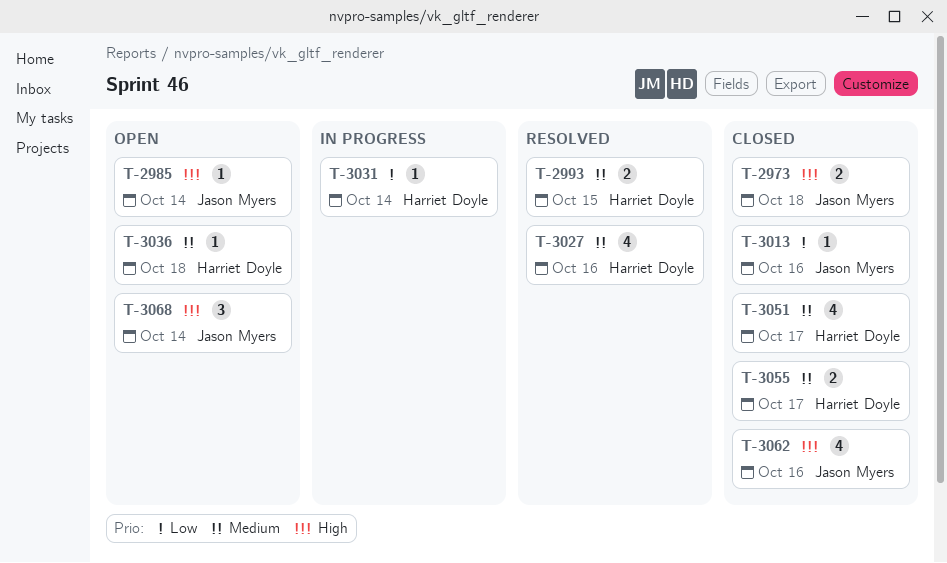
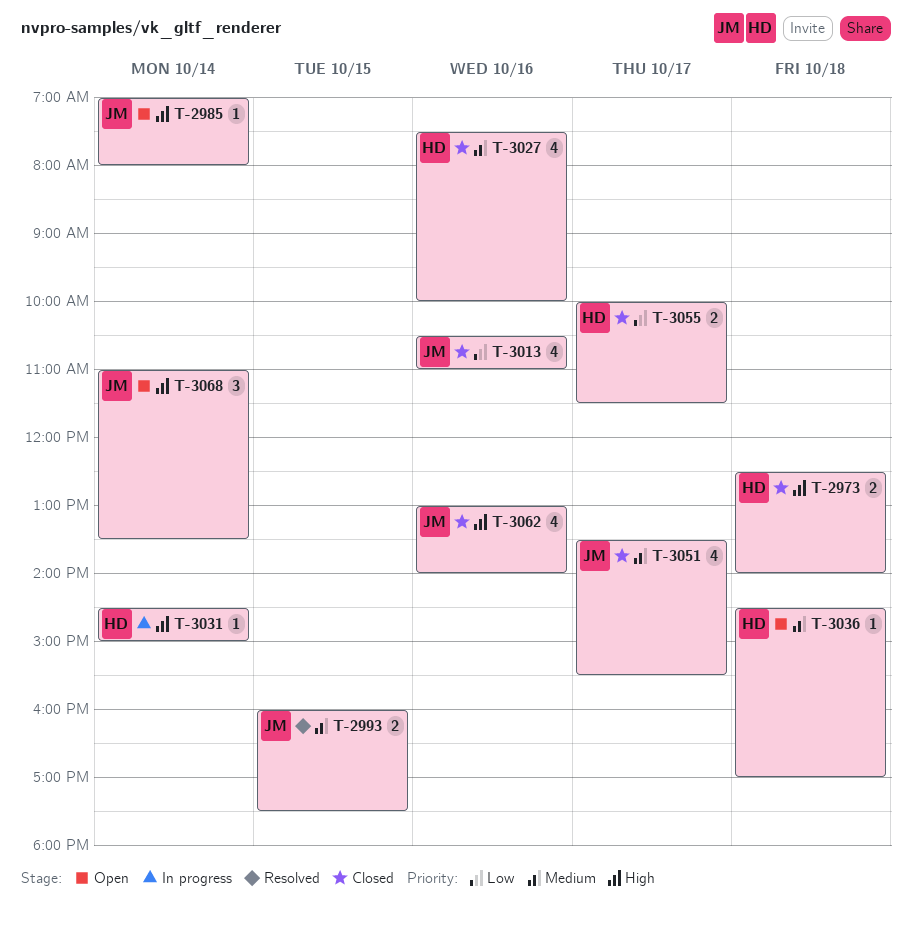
T-2973, owner: Jason Myers -> Harriet Doyle
T-2993, owner: Harriet Doyle -> Jason Myers
T-3013, estimate: 1 -> 4
T-3027, status: Resolved -> Closed
T-3031, priority: Low -> High
T-3051, owner: Harriet Doyle -> Jason Myers
T-3055, priority: Medium -> Low

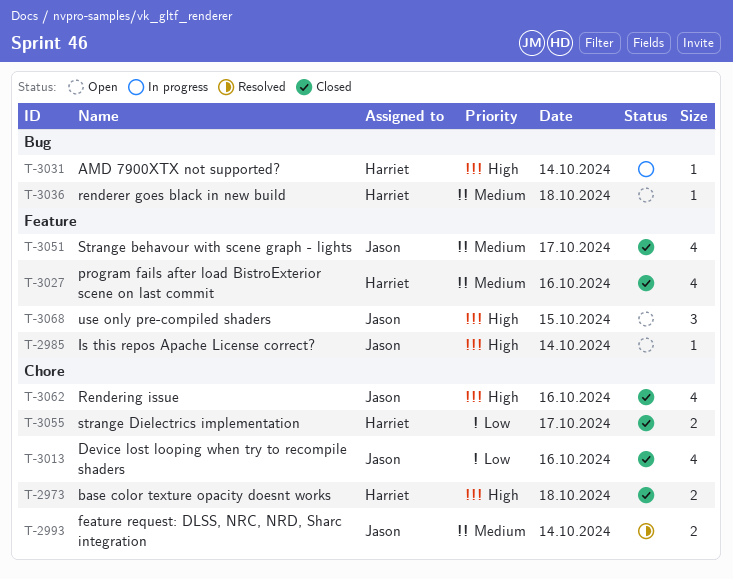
T-2993, day: Oct 15 -> Oct 14
T-3068, day: Oct 14 -> Oct 15

